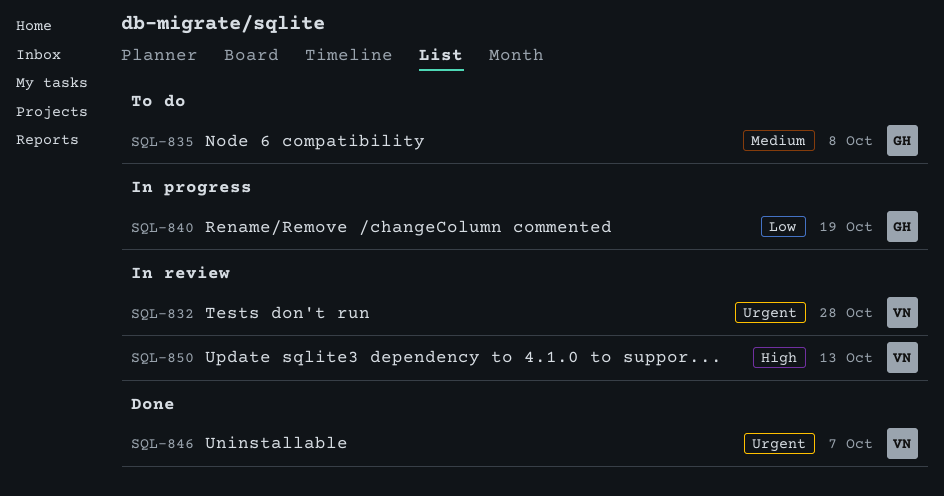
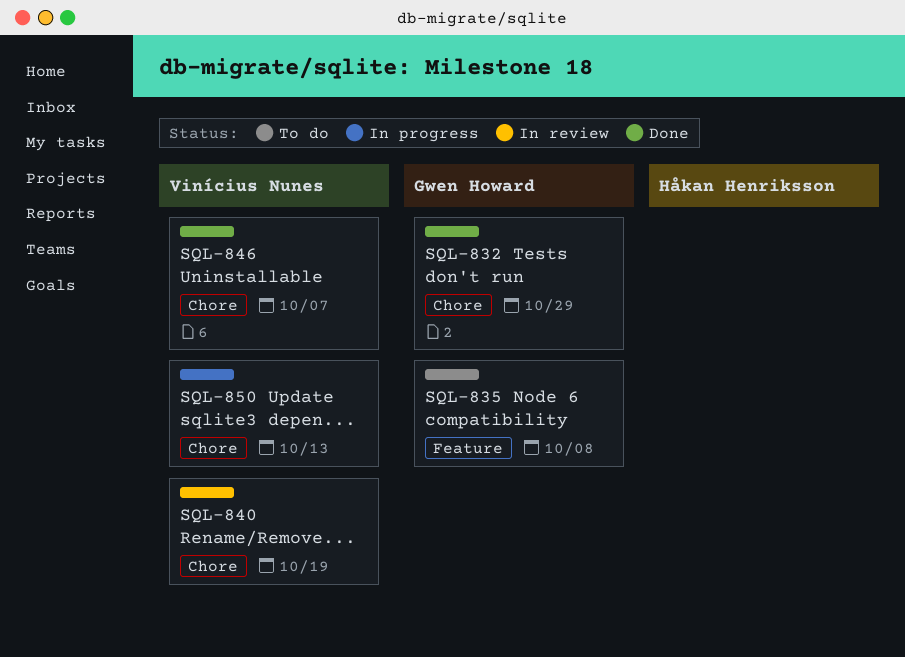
SQL-832, status: In review -> Done
SQL-832, owner: Vinícius Nunes -> Gwen Howard
SQL-832, due: Oct 28 -> Oct 29
SQL-840, status: In progress -> In review
SQL-840, owner: Gwen Howard -> Vinícius Nunes
SQL-850, status: In review -> In progress

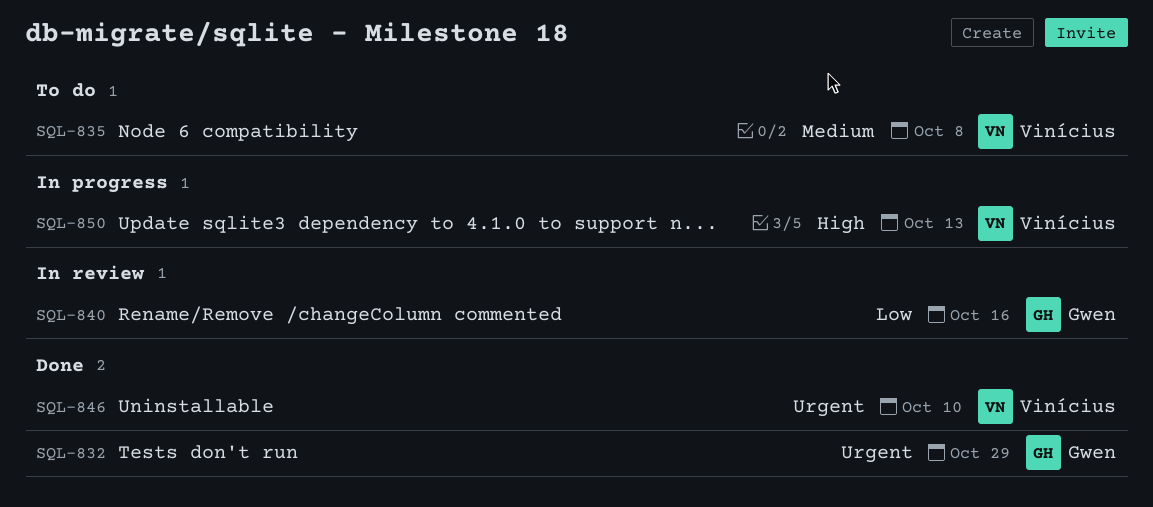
SQL-835, owner: Gwen Howard -> Vinícius Nunes
SQL-840, owner: Vinícius Nunes -> Gwen Howard
SQL-840, due: Oct 19 -> Oct 16
SQL-846, due: Oct 7 -> Oct 10

